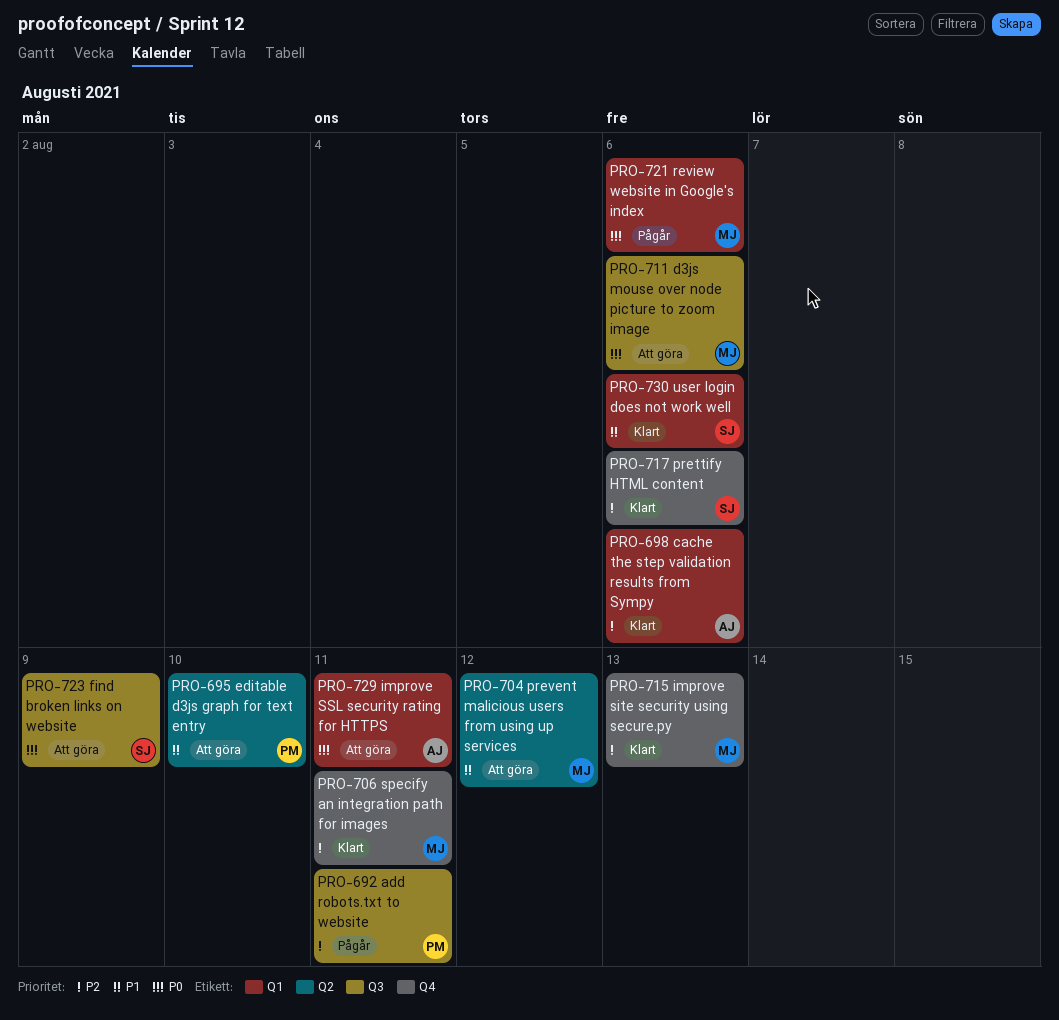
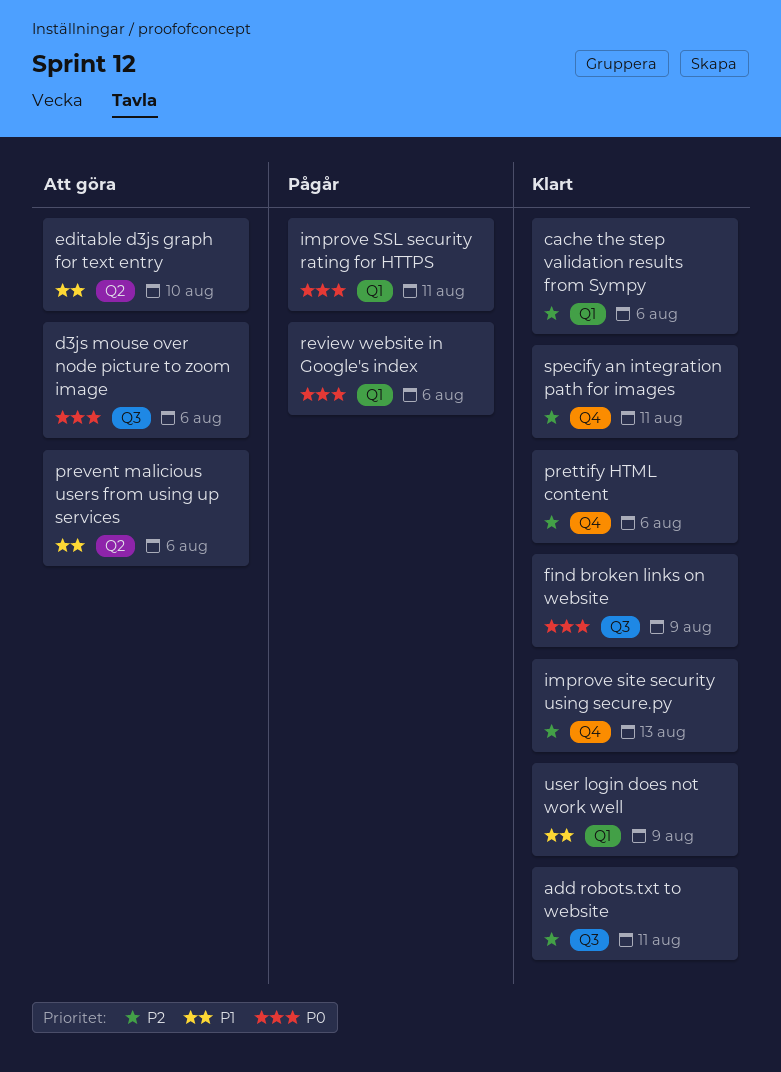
add robots.txt to website, status: Pågår -> Klart
find broken links on website, status: Att göra -> Klart
improve SSL security rating for HTTPS, status: Att göra -> Pågår
prevent malicious users from using up services, due: Aug 12 -> Aug 6
user login does not work well, due: Aug 6 -> Aug 9

